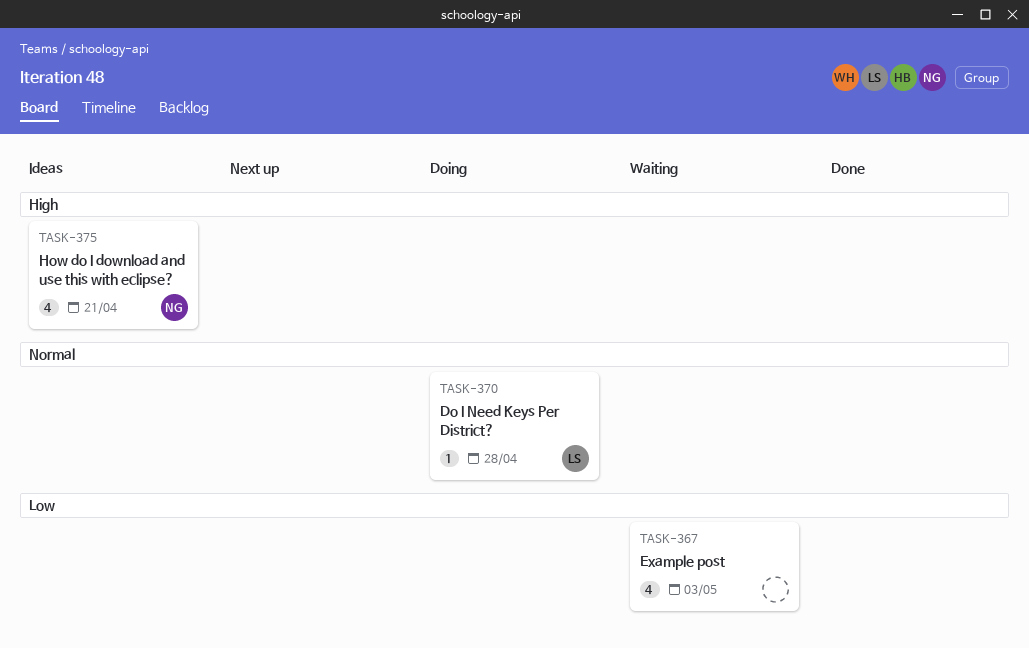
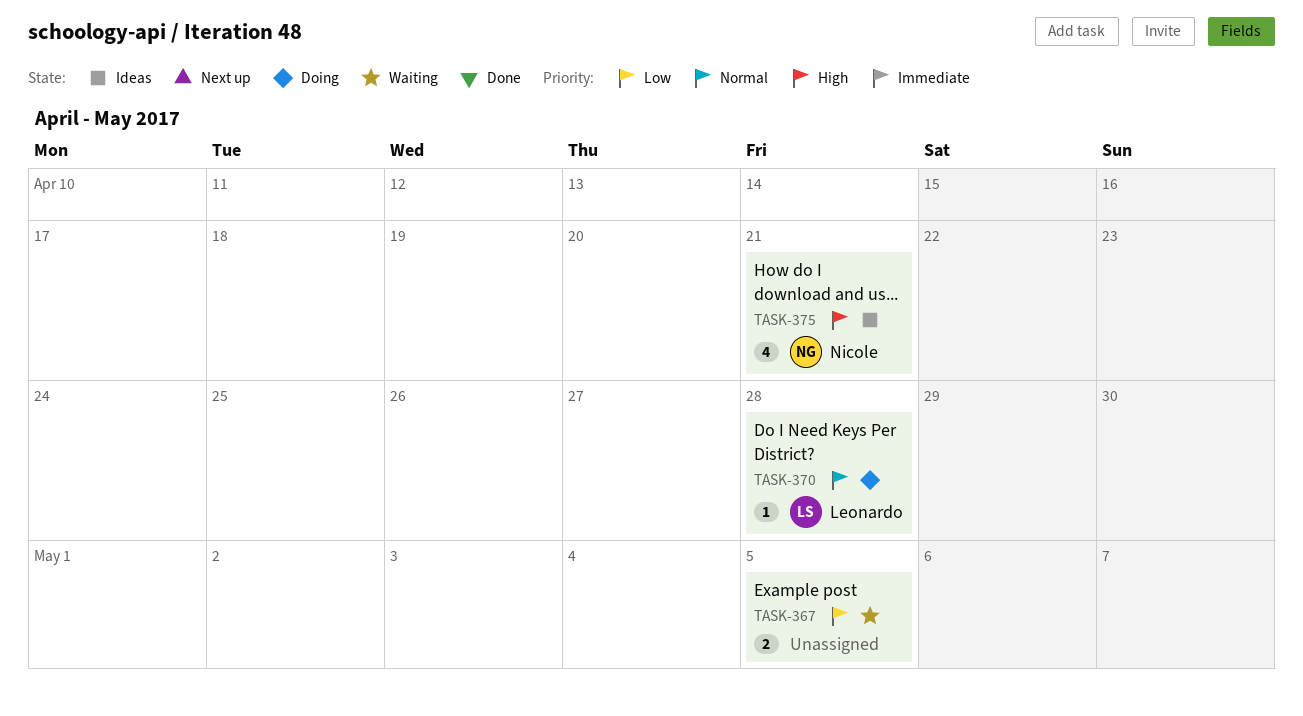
TASK-367, estimate: 4 -> 2
TASK-367, due: May 3 -> May 5

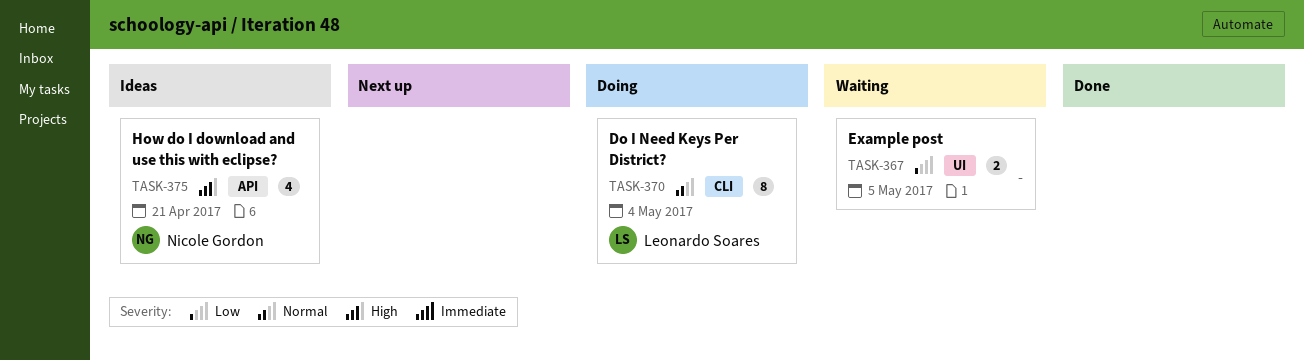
TASK-370, estimate: 1 -> 8
TASK-370, due: Apr 28 -> May 4

